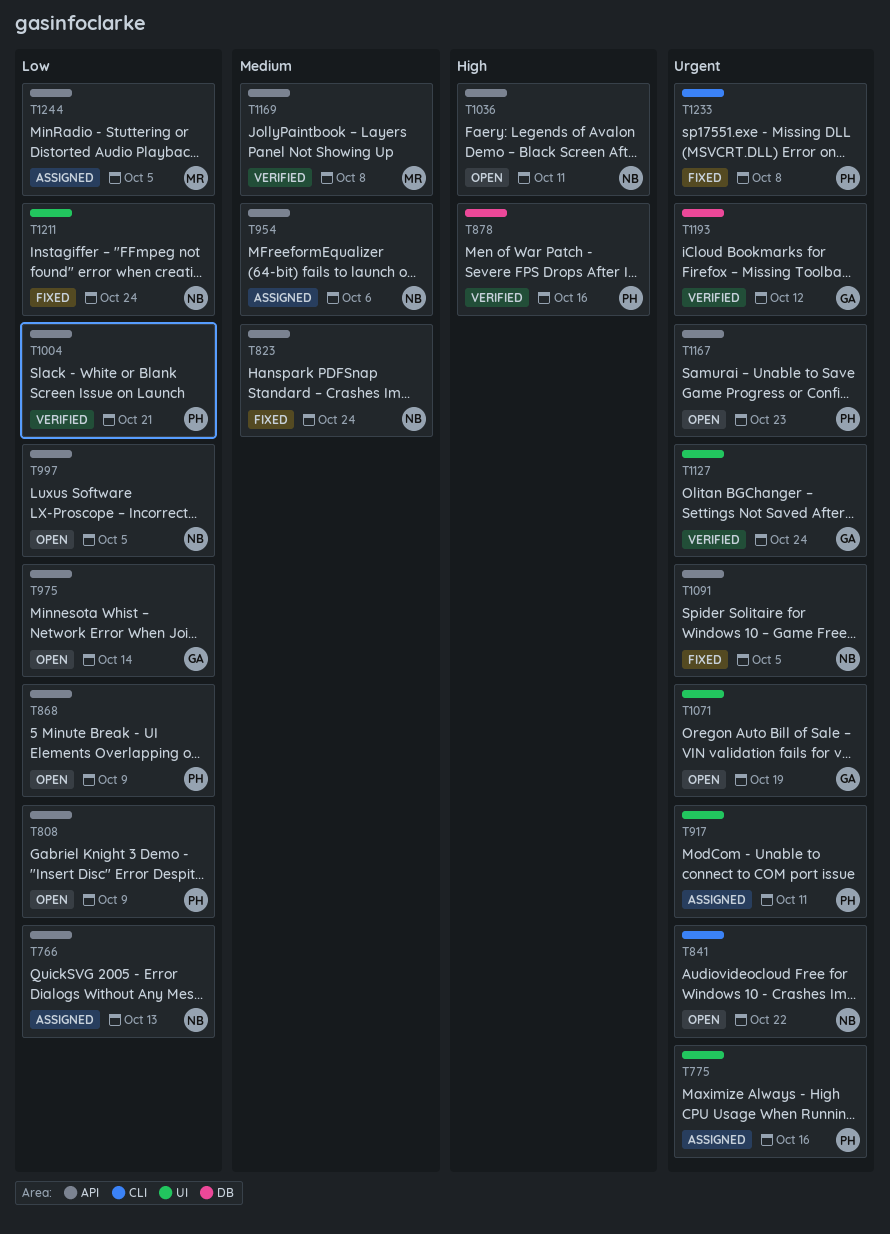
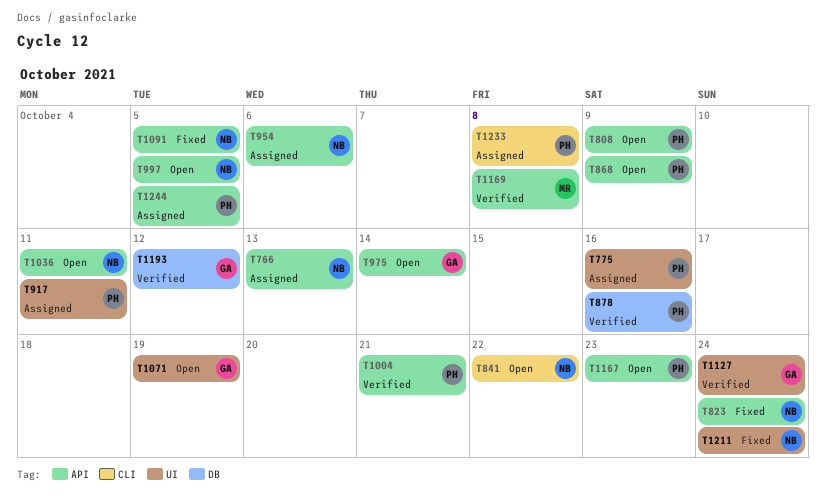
T1233, status: Fixed -> Assigned
T1244, owner: MR -> PH

